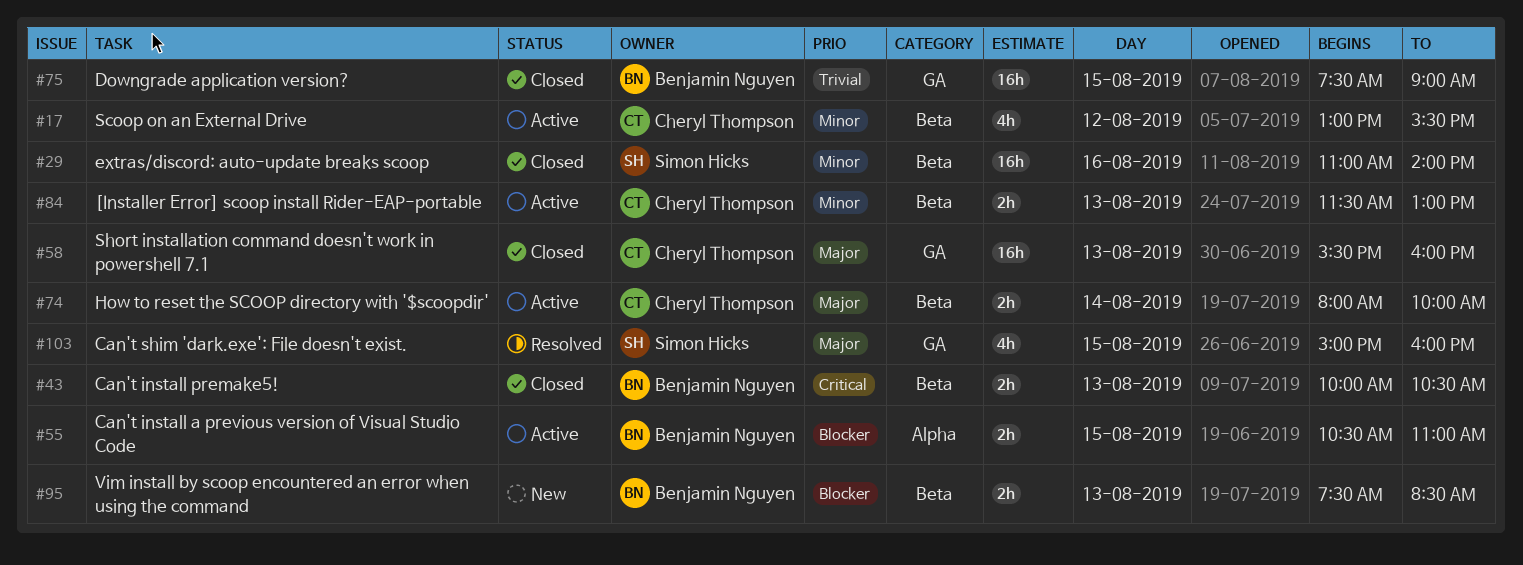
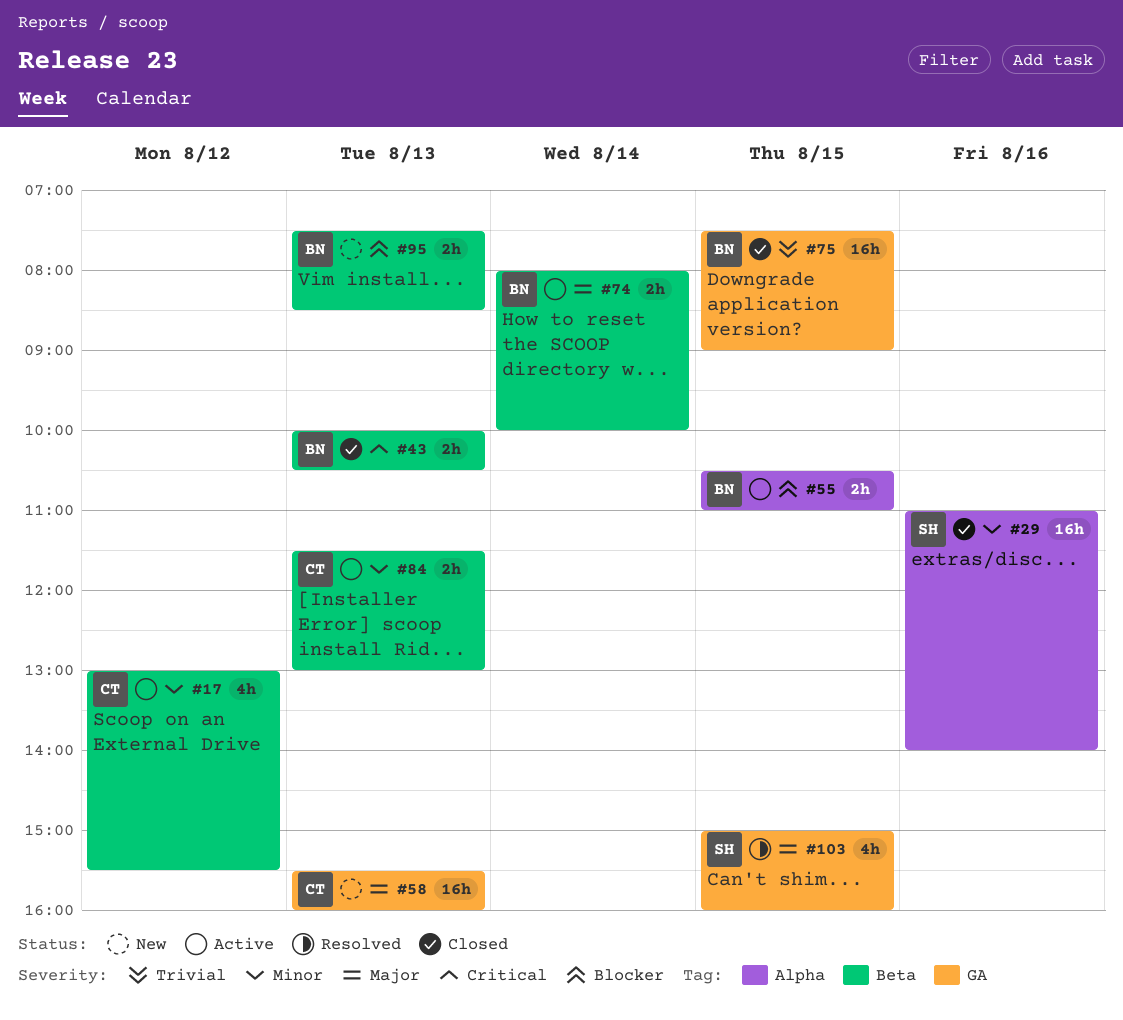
#29, label: Beta -> Alpha
#58, status: Closed -> New
#74, owner: Cheryl Thompson -> Benjamin Nguyen

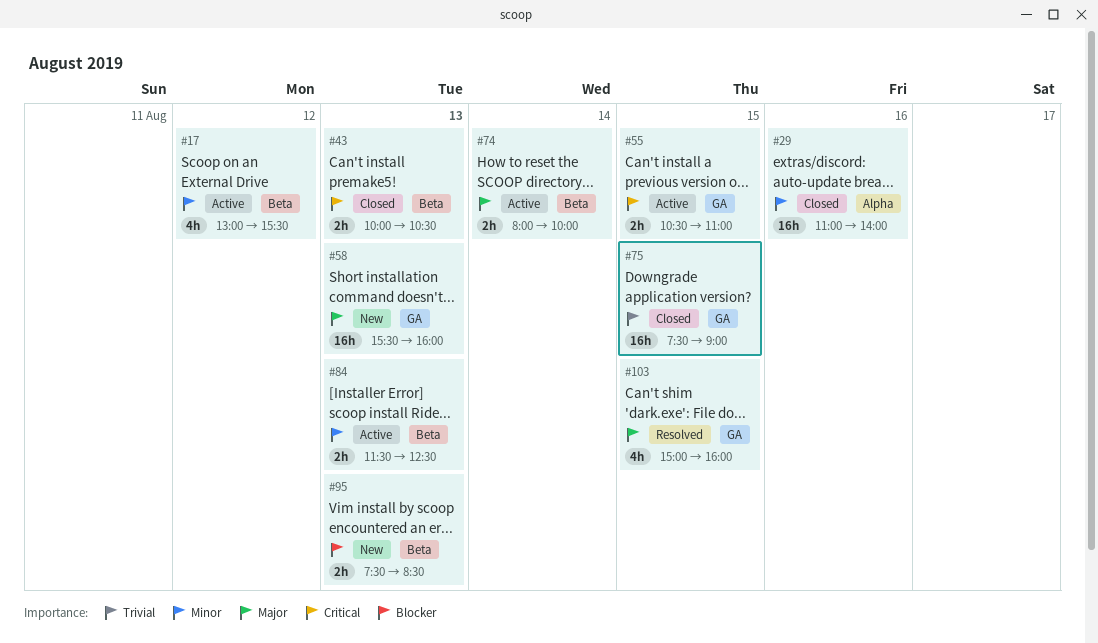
#55, priority: Blocker -> Critical
#55, label: Alpha -> GA
#84, ends: 13:00 -> 12:30

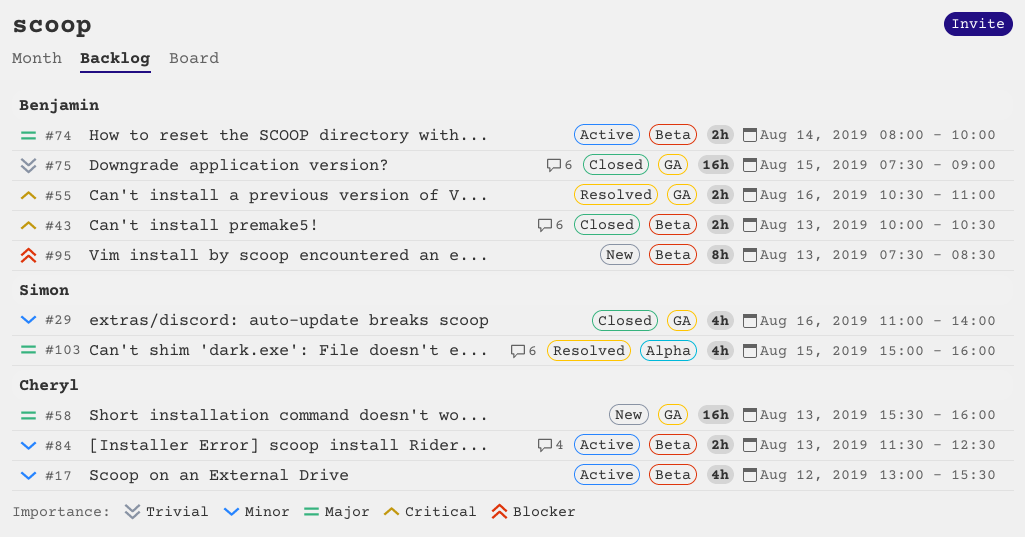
#29, label: Alpha -> GA
#29, estimate: 16h -> 4h
#55, status: Active -> Resolved
#55, day: Aug 15 -> Aug 16
#95, estimate: 2h -> 8h
#103, label: GA -> Alpha

